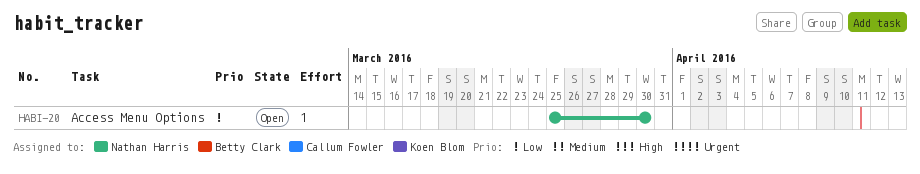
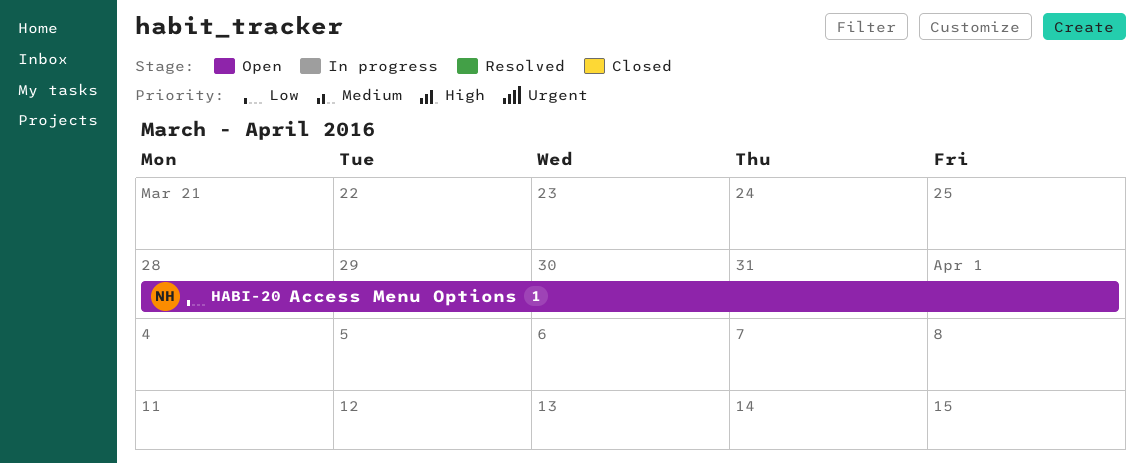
HABI-20, start: Mar 25 -> Mar 28
HABI-20, due: Mar 30 -> Apr 1

